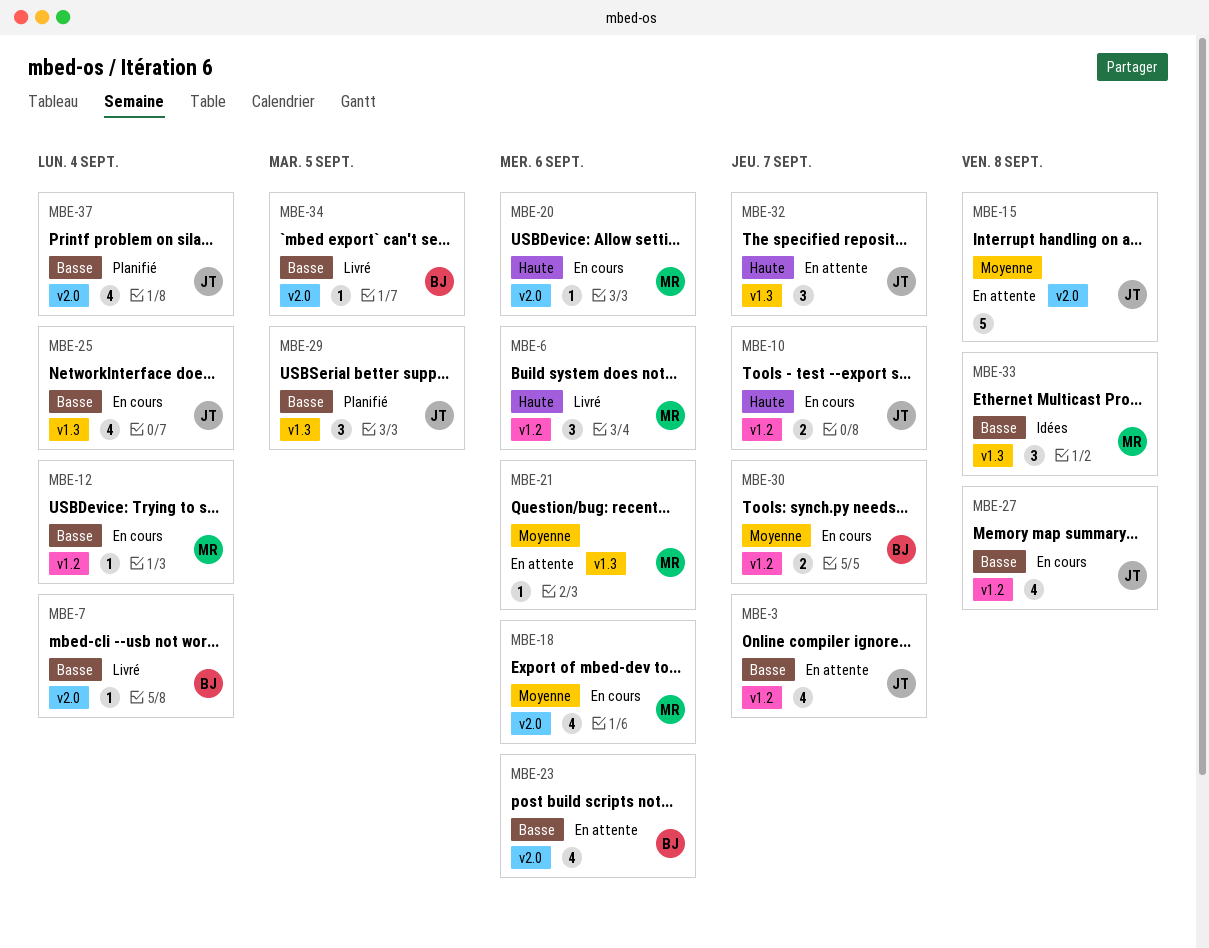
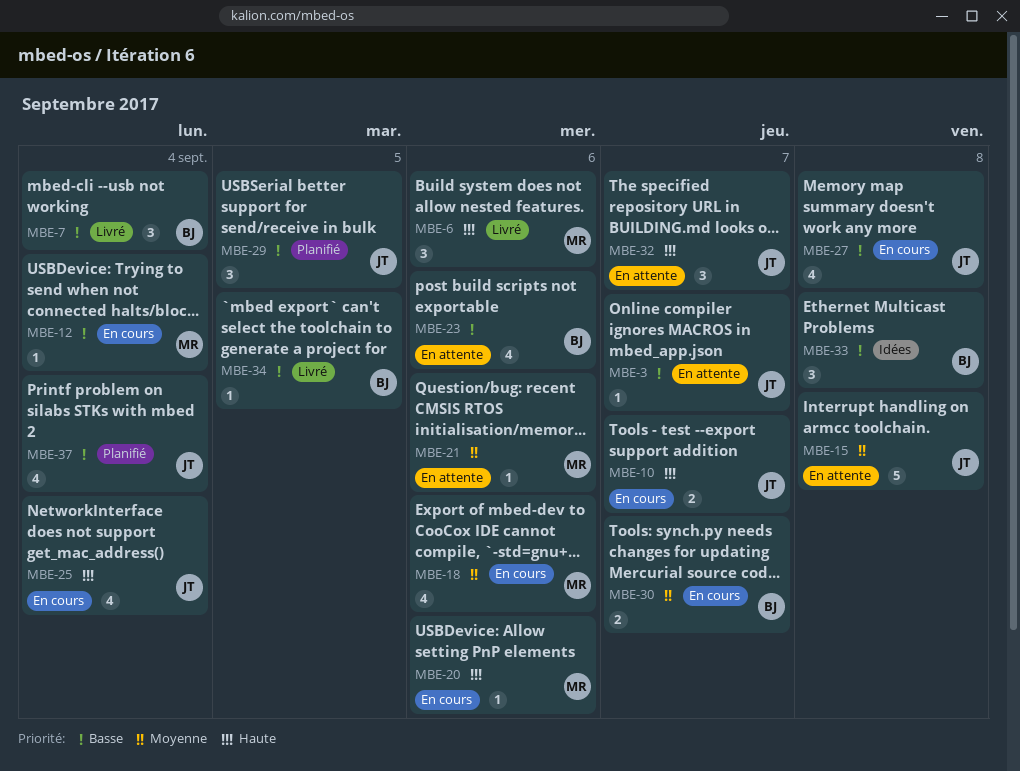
MBE-3, estimate: 4 -> 1
MBE-7, estimate: 1 -> 3
MBE-25, priority: Basse -> Haute
MBE-33, owner: MR -> BJ

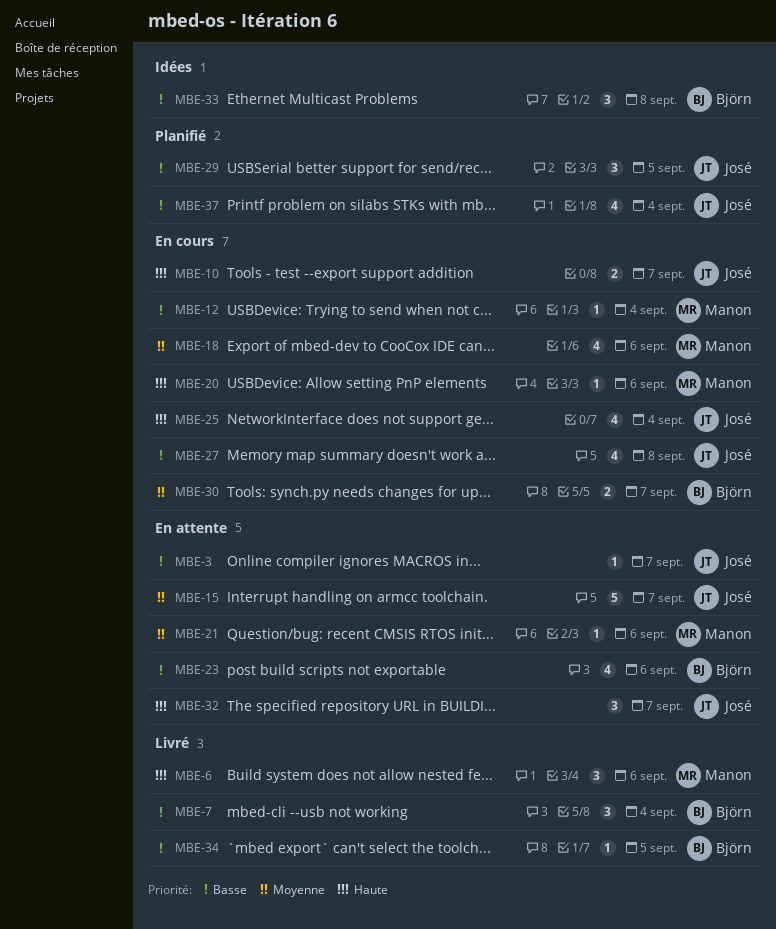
MBE-15, due: Sep 8 -> Sep 7

